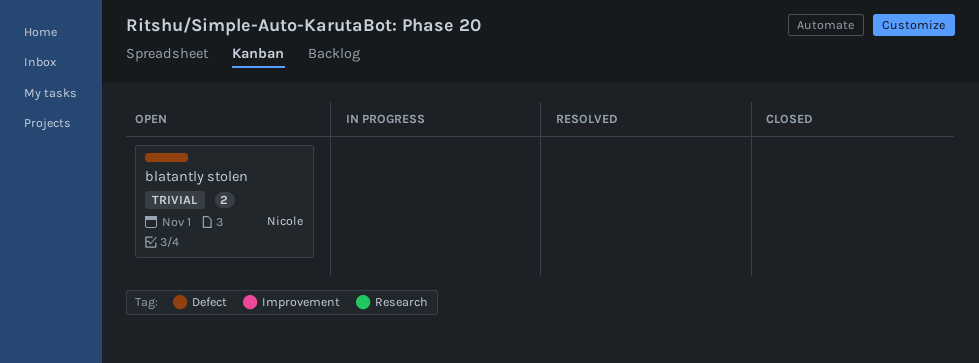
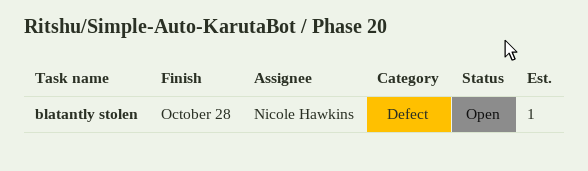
blatantly stolen, estimate: 2 -> 1
blatantly stolen, due: Nov 1 -> Oct 28

